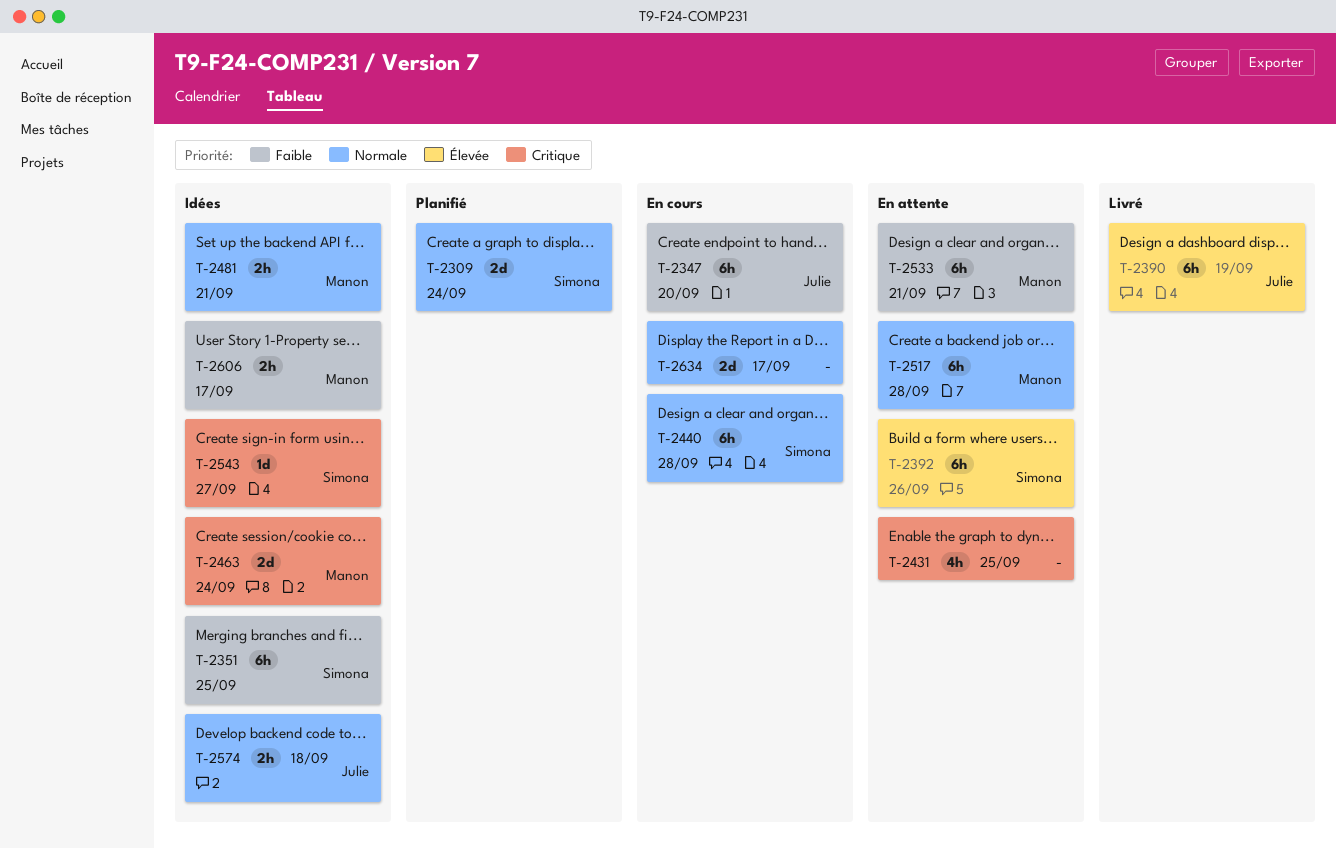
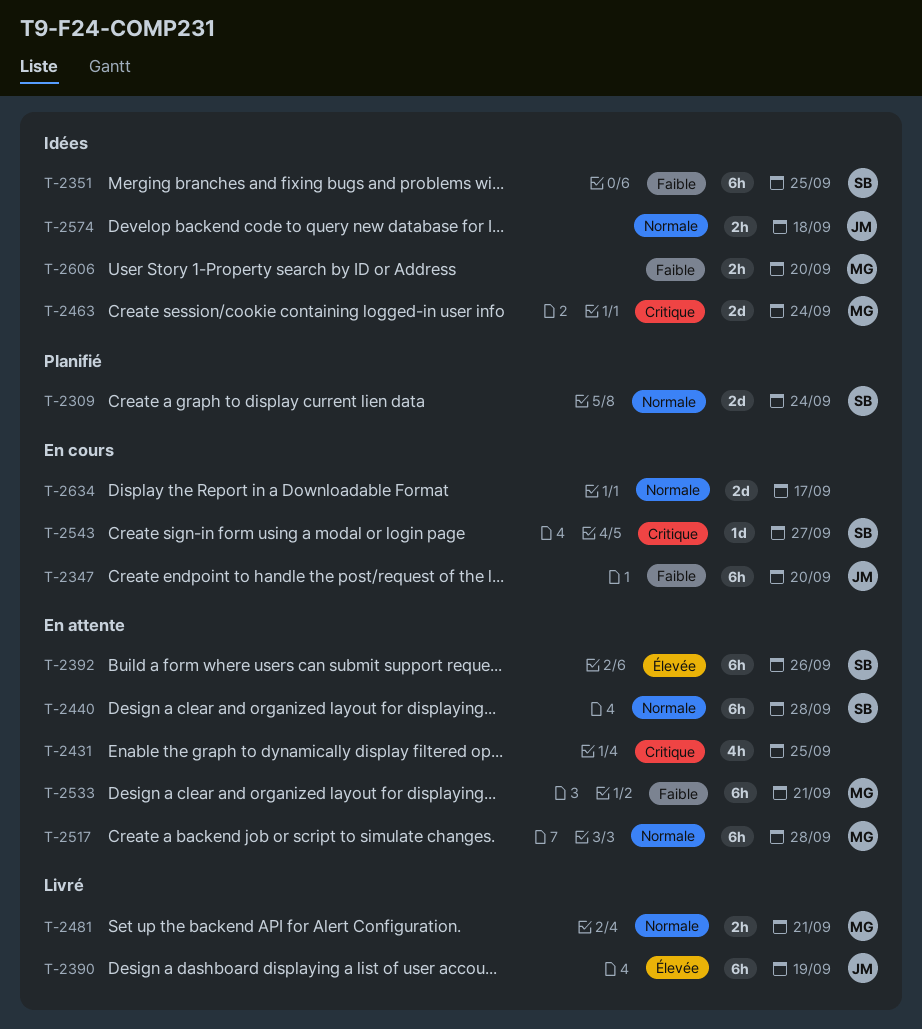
T-2440, status: En cours -> En attente
T-2481, status: Idées -> Livré
T-2543, status: Idées -> En cours
T-2606, due: Sep 17 -> Sep 20

